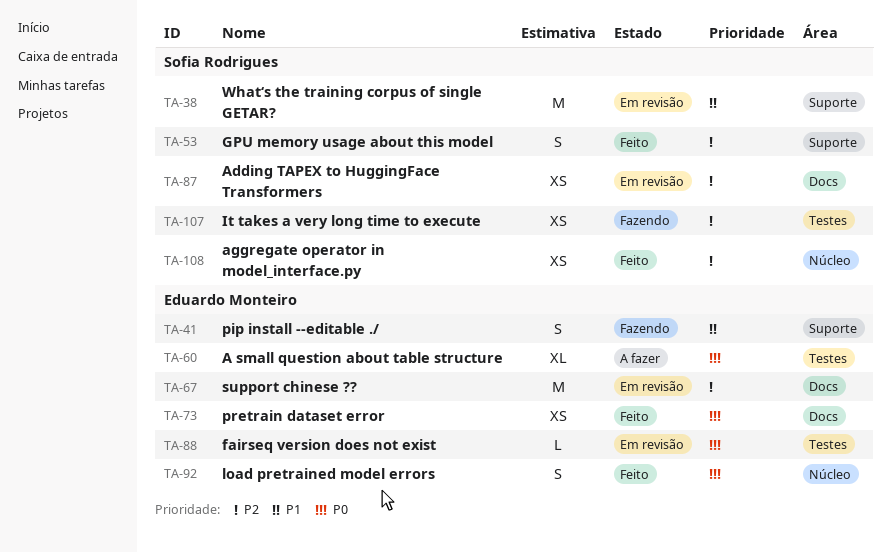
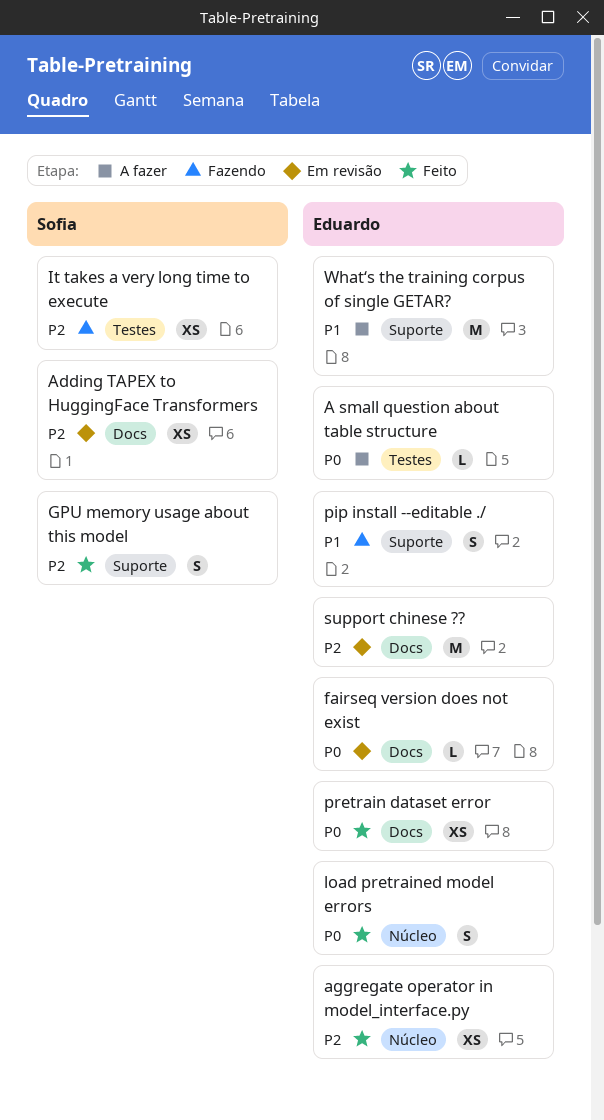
A small question about table structure, estimate: XL -> L
aggregate operator in model_interface.py, owner: Sofia Rodrigues -> Eduardo Monteiro
fairseq version does not exist, label: Testes -> Docs
What‘s the training corpus of single GETAR?, status: Em revisão -> A fazer
What‘s the training corpus of single GETAR?, owner: Sofia Rodrigues -> Eduardo Monteiro

